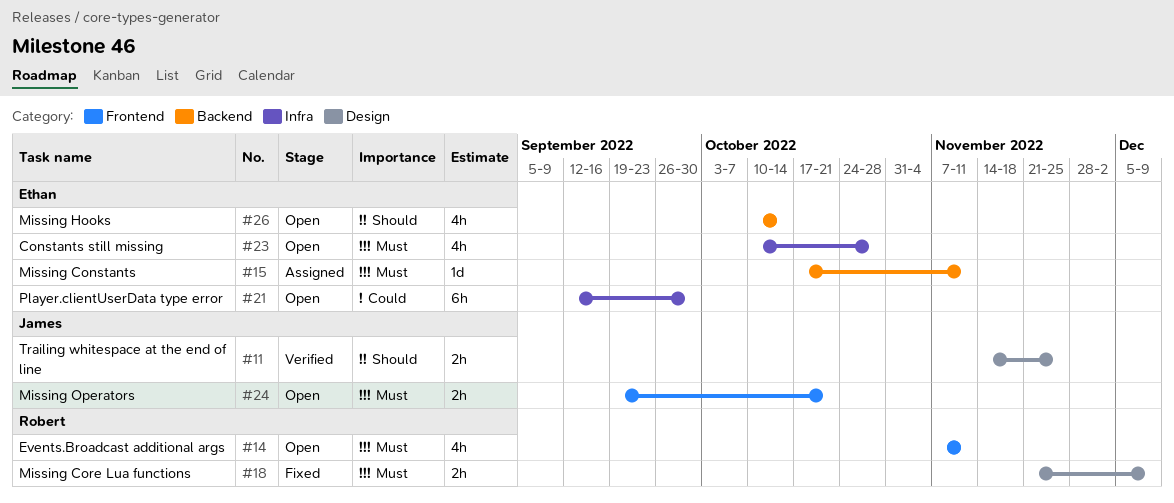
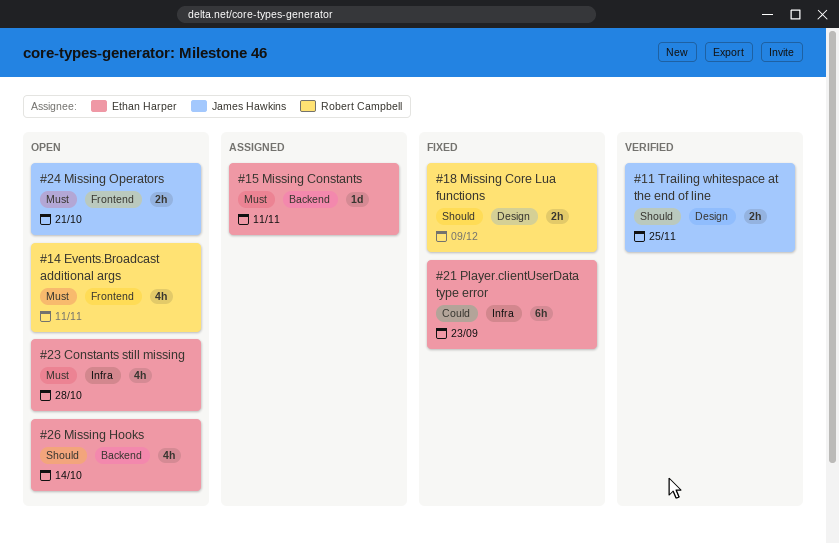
#18, priority: Must -> Should
#21, status: Open -> Fixed
#21, due: Sep 30 -> Sep 23

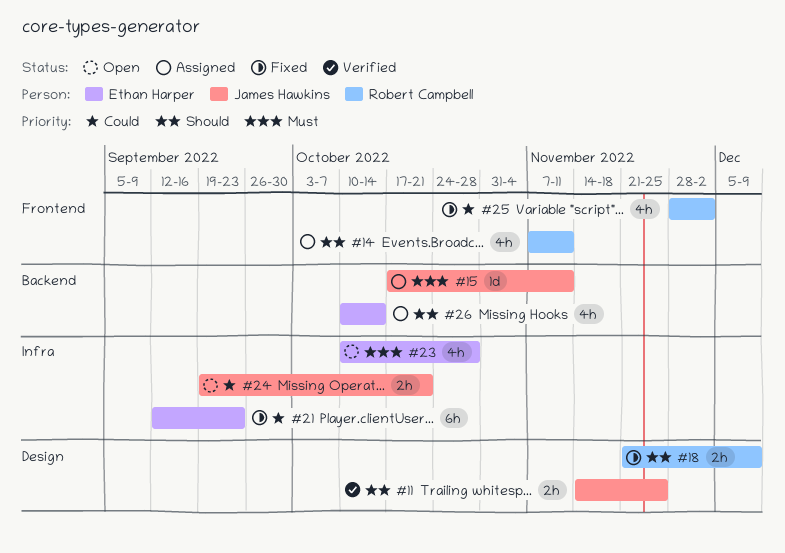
#14, status: Open -> Assigned
#14, priority: Must -> Should
#15, owner: Ethan Harper -> James Hawkins
#24, priority: Must -> Could
#24, label: Frontend -> Infra
#25: none -> present
#26, status: Open -> Assigned

